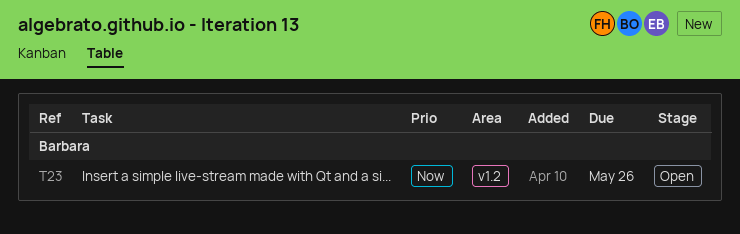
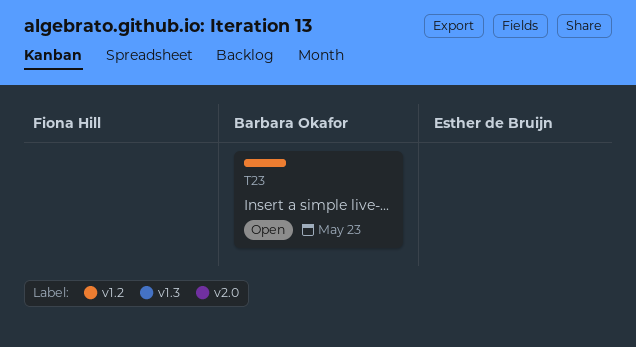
T23, due: May 26 -> May 23

